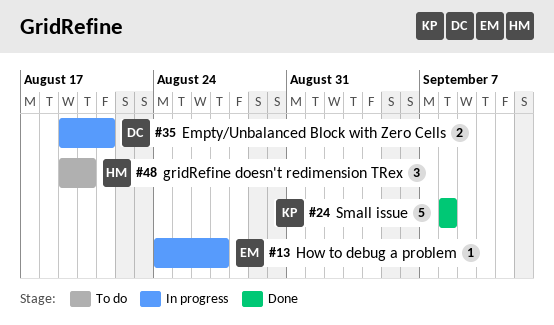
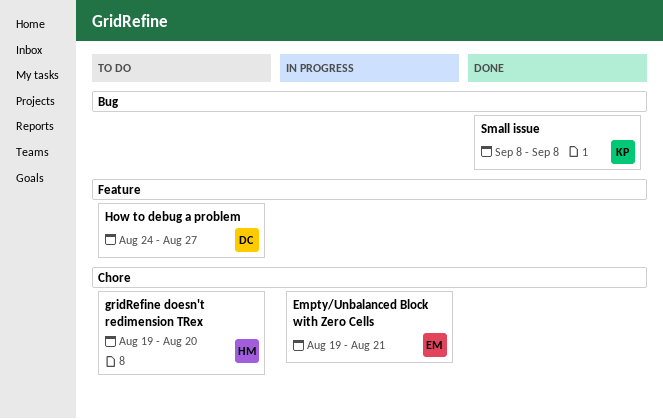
Empty/Unbalanced Block with Zero Cells, owner: DC -> EM
How to debug a problem, status: In progress -> To do
How to debug a problem, owner: EM -> DC

